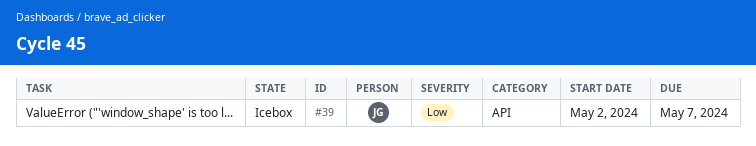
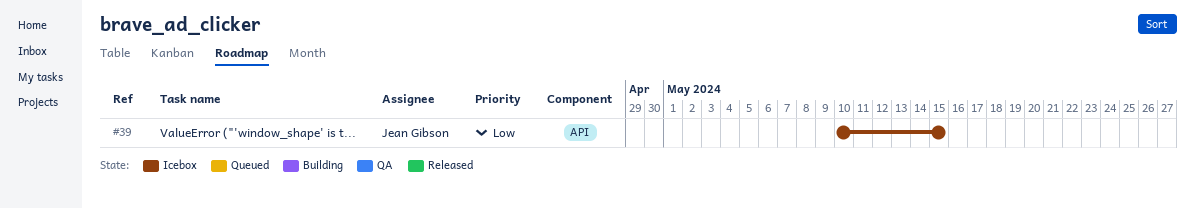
#39, start: May 2 -> May 10
#39, due: May 7 -> May 15

